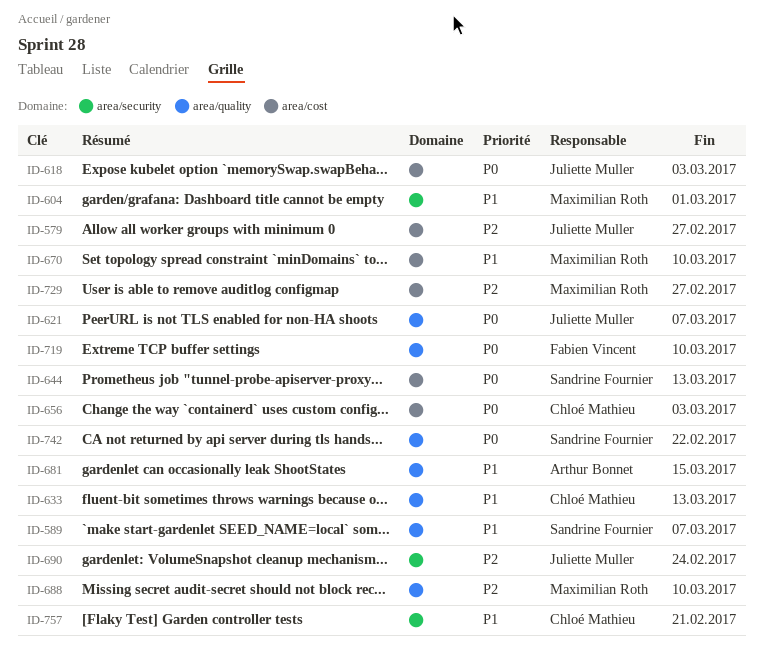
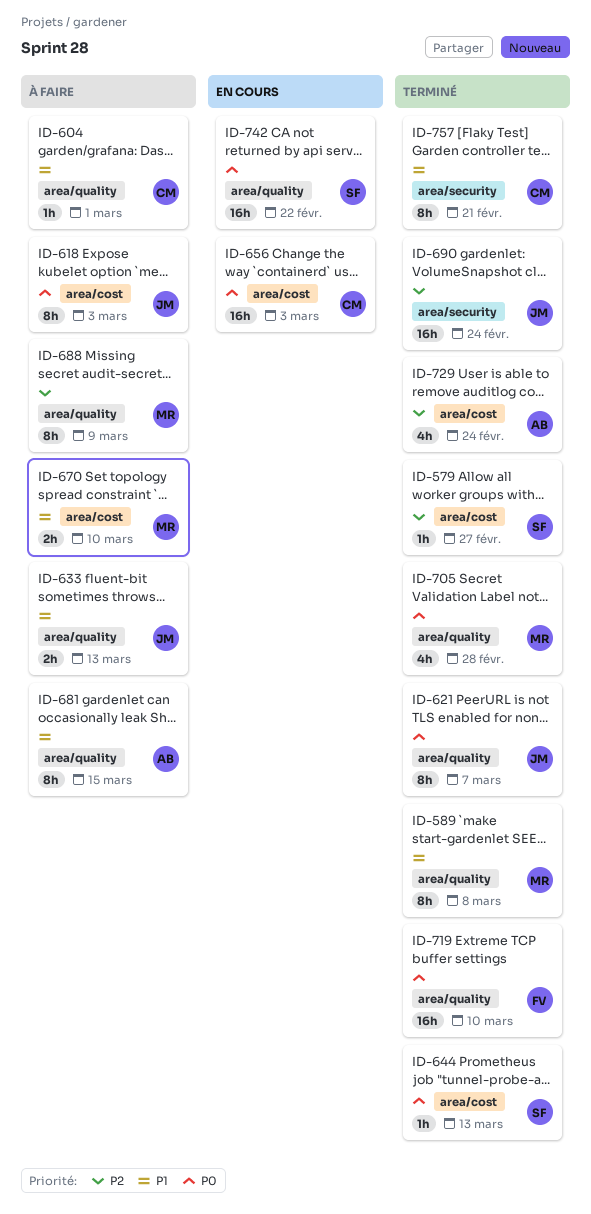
ID-579, owner: Juliette Muller -> Sandrine Fournier
ID-589, owner: Sandrine Fournier -> Maximilian Roth
ID-589, due: Mar 7 -> Mar 8
ID-604, owner: Maximilian Roth -> Chloé Mathieu
ID-604, label: area/security -> area/quality
ID-633, owner: Chloé Mathieu -> Juliette Muller
ID-688, due: Mar 10 -> Mar 9
ID-705: none -> present
ID-729, owner: Maximilian Roth -> Arthur Bonnet
ID-729, due: Feb 27 -> Feb 24

